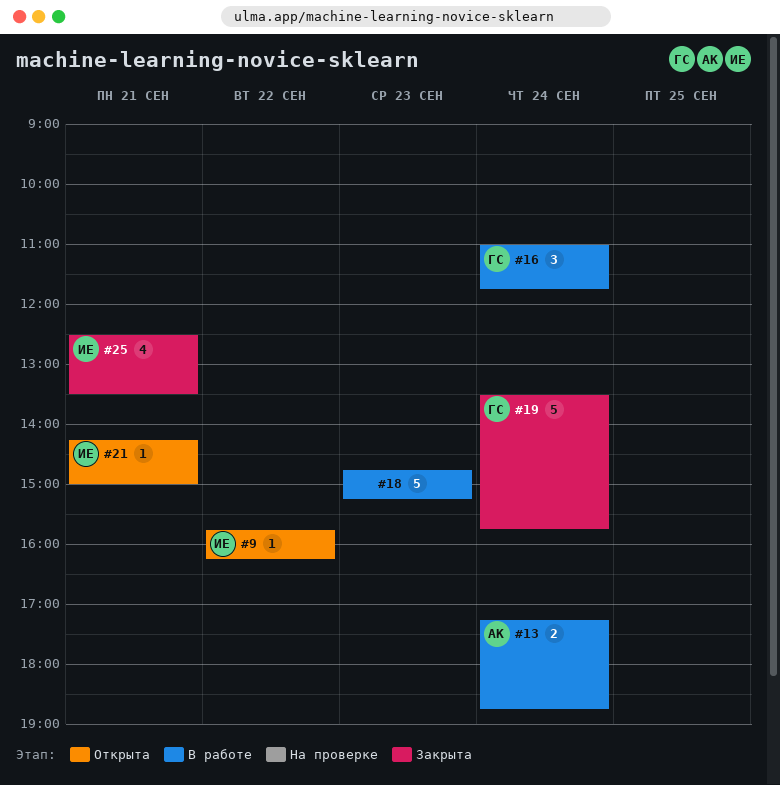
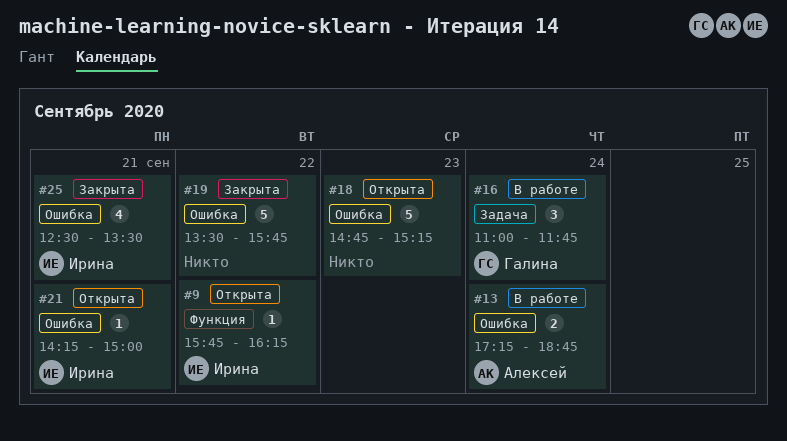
#18, status: В работе -> Открыта
#19, owner: Галина -> none
#19, day: Sep 24 -> Sep 22

